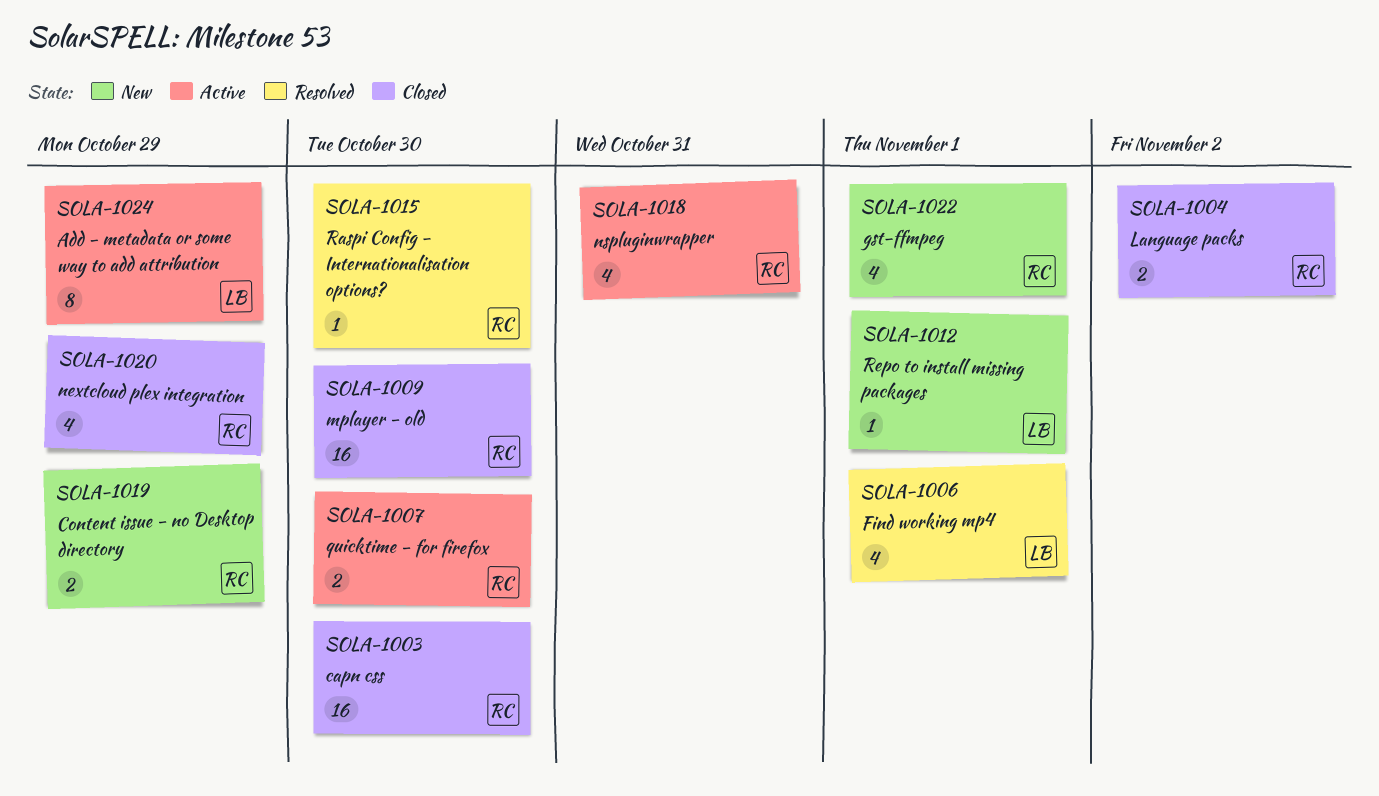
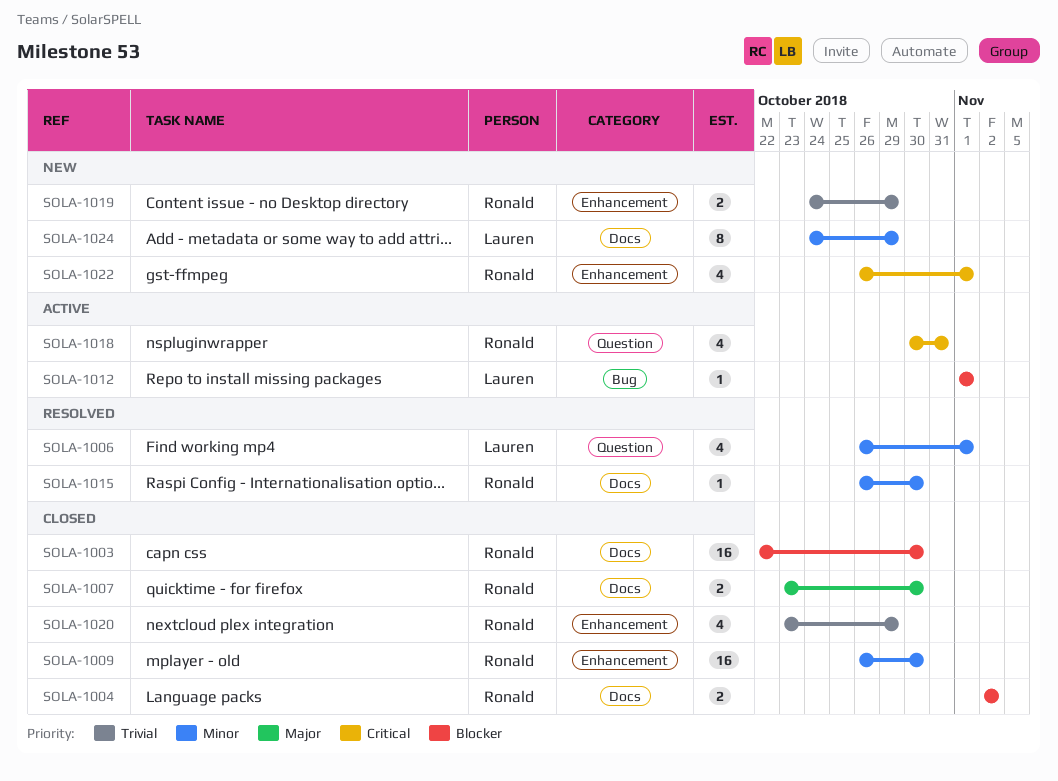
SOLA-1007, status: Active -> Closed
SOLA-1012, status: New -> Active
SOLA-1024, status: Active -> New

